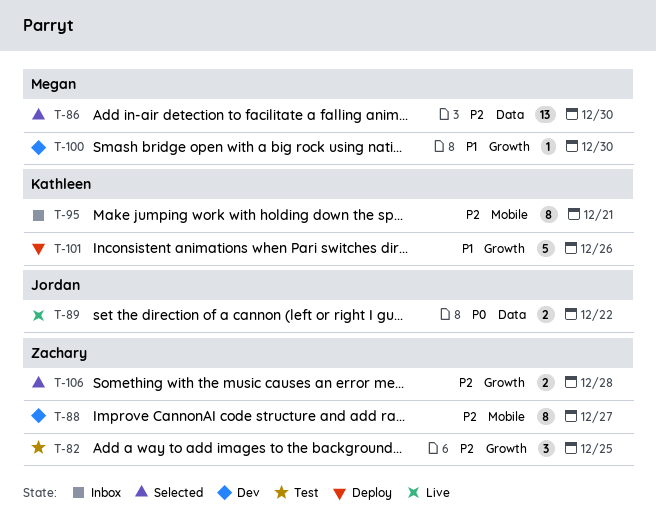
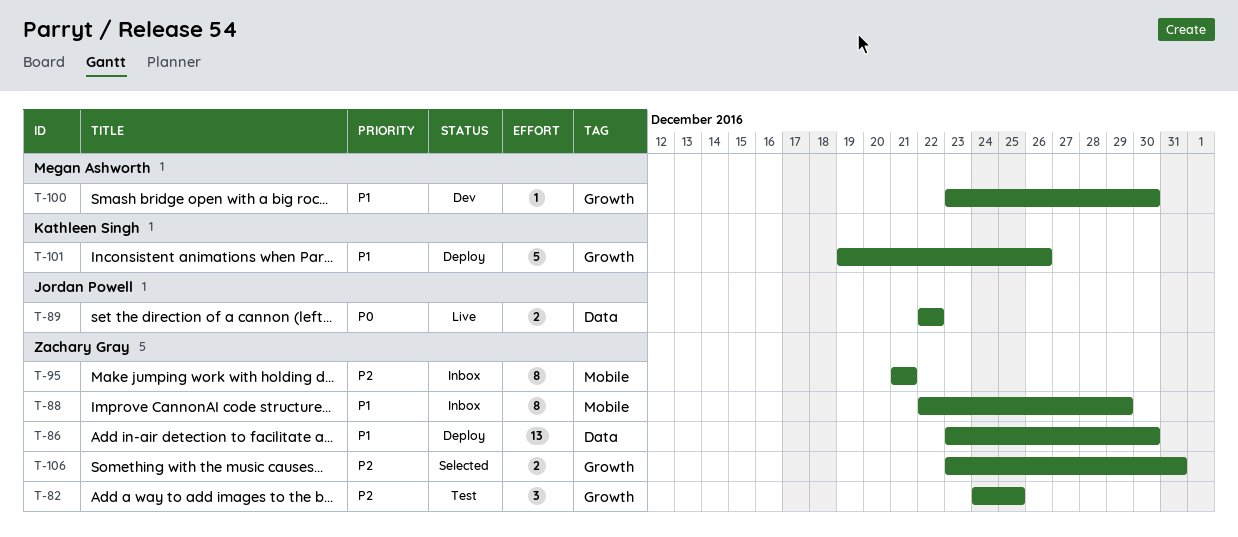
T-86, status: Selected -> Deploy
T-86, owner: Megan Ashworth -> Zachary Gray
T-86, priority: P2 -> P1
T-88, status: Dev -> Inbox
T-88, priority: P2 -> P1
T-88, due: Dec 27 -> Dec 29
T-95, owner: Kathleen Singh -> Zachary Gray
T-106, due: Dec 28 -> Dec 31

